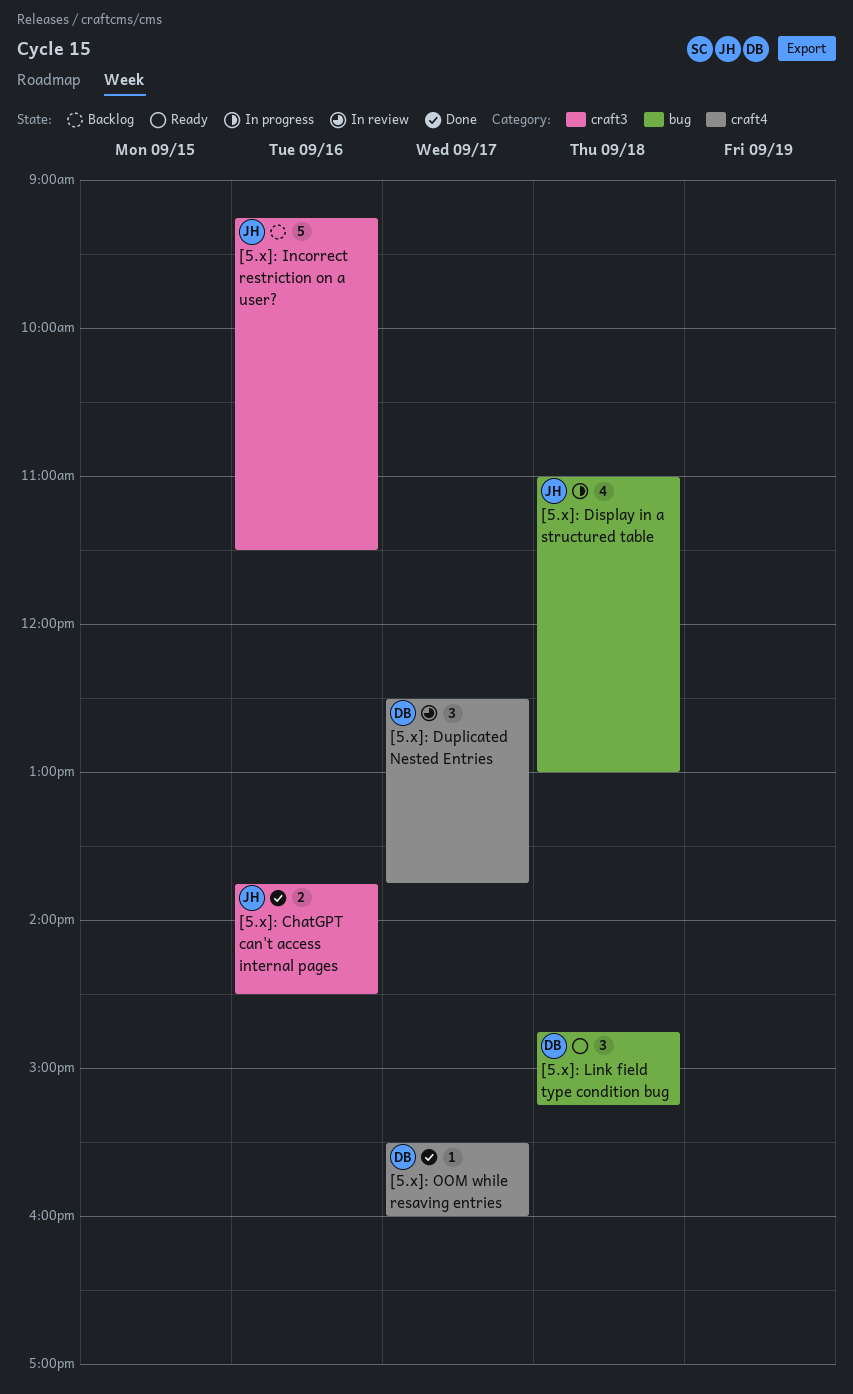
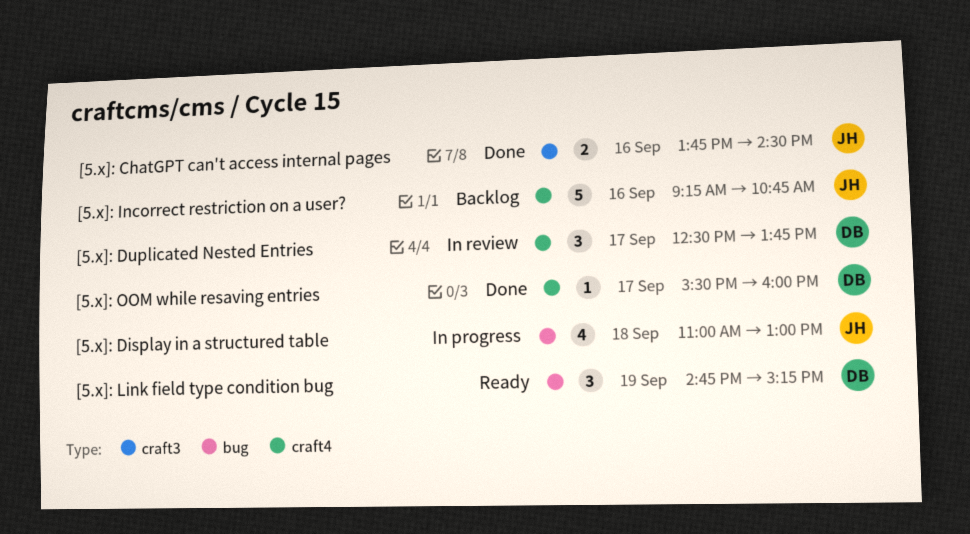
[5.x]: Incorrect restriction on a user?, label: craft3 -> craft4
[5.x]: Incorrect restriction on a user?, ends: 11:30 -> 10:45
[5.x]: Link field type condition bug, day: Sep 18 -> Sep 19

